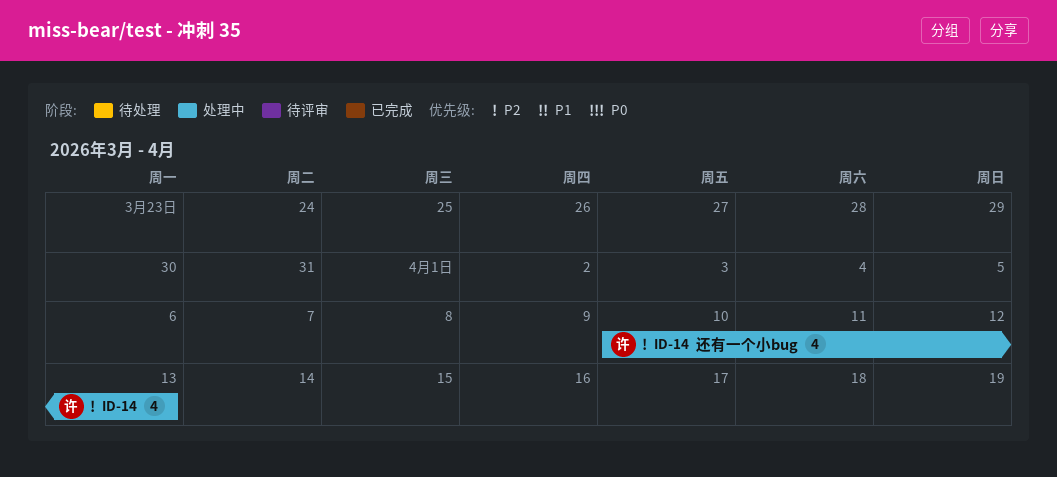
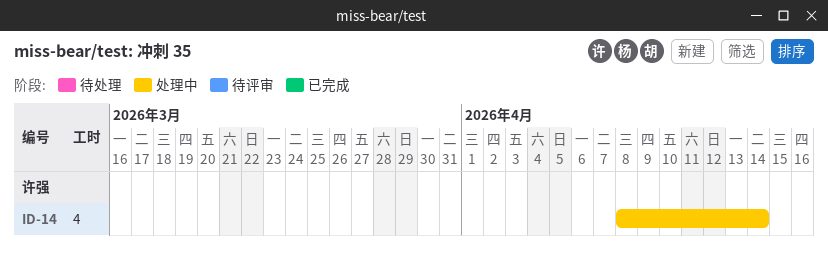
ID-14, start: Apr 10 -> Apr 8
ID-14, due: Apr 13 -> Apr 14

